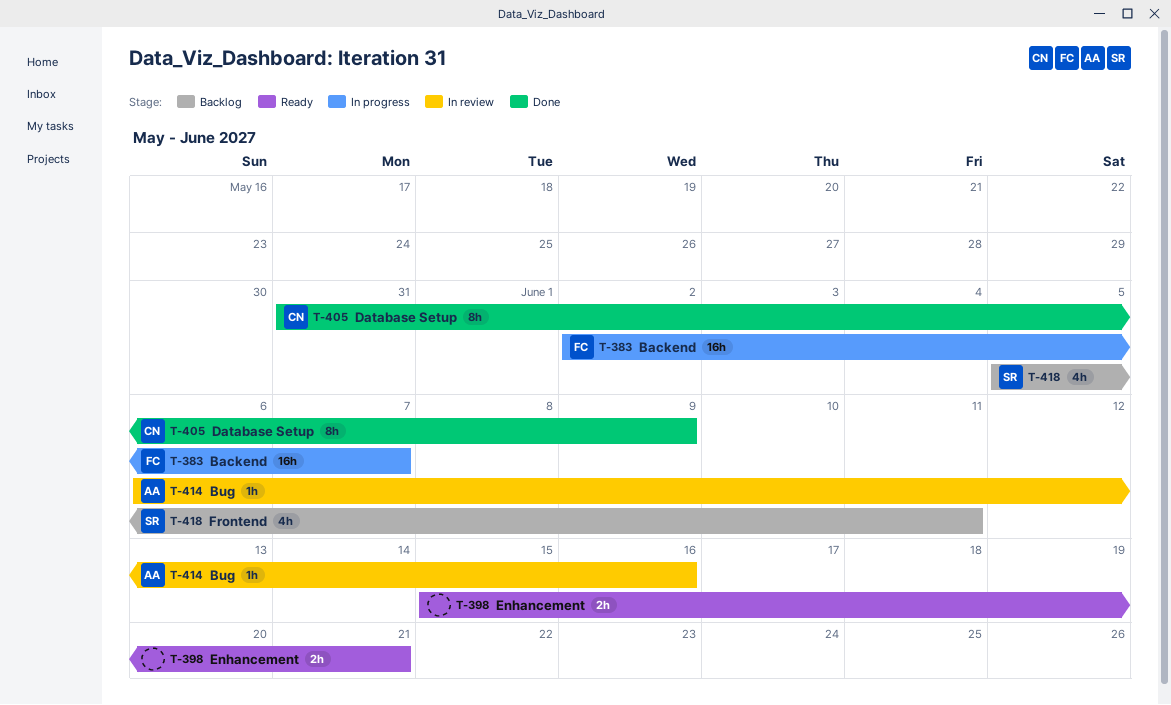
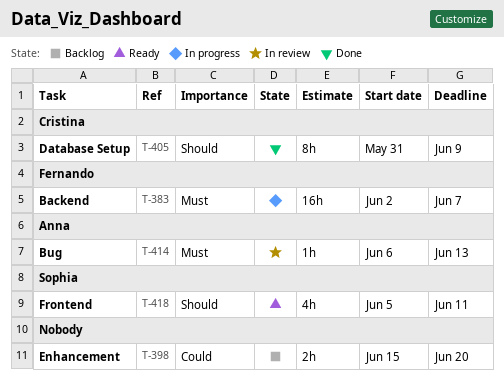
T-398, status: Ready -> Backlog
T-398, due: Jun 21 -> Jun 20
T-414, due: Jun 16 -> Jun 13
T-418, status: Backlog -> Ready

